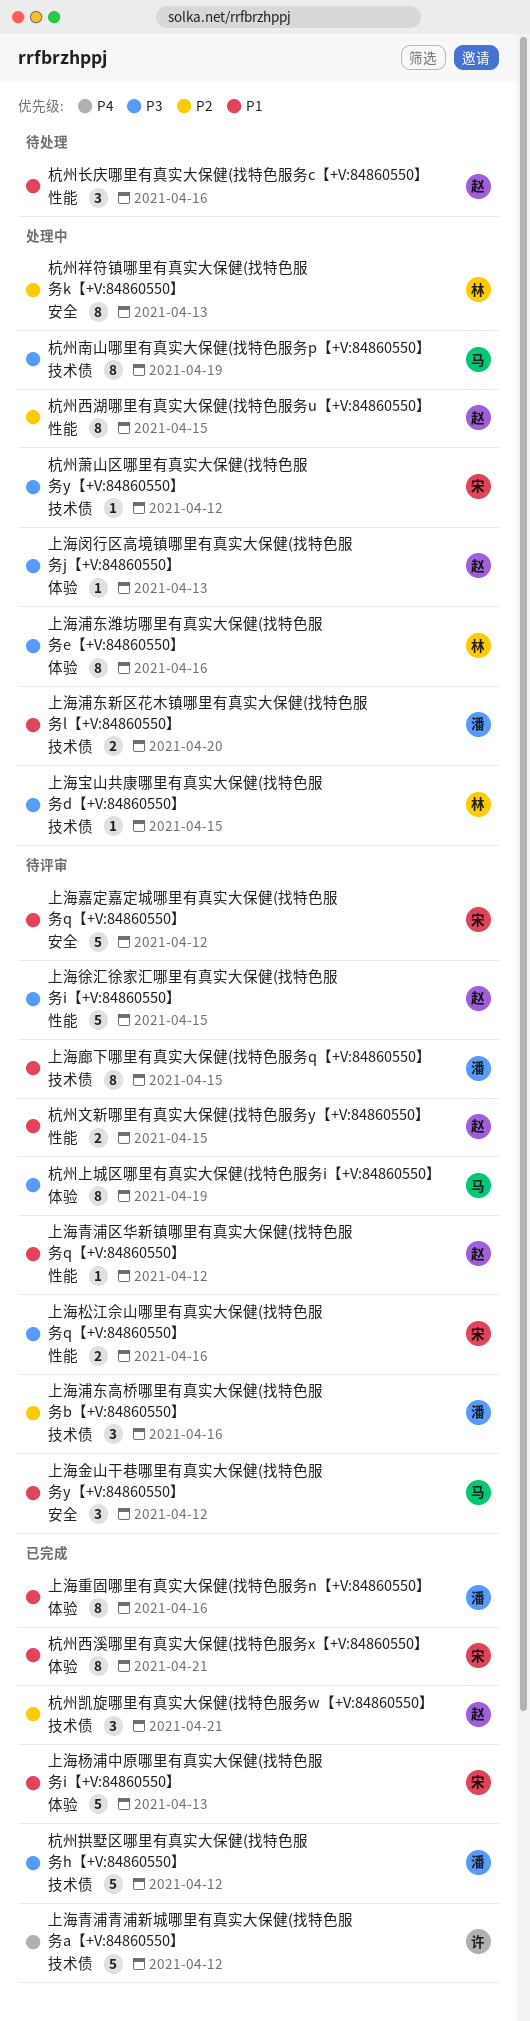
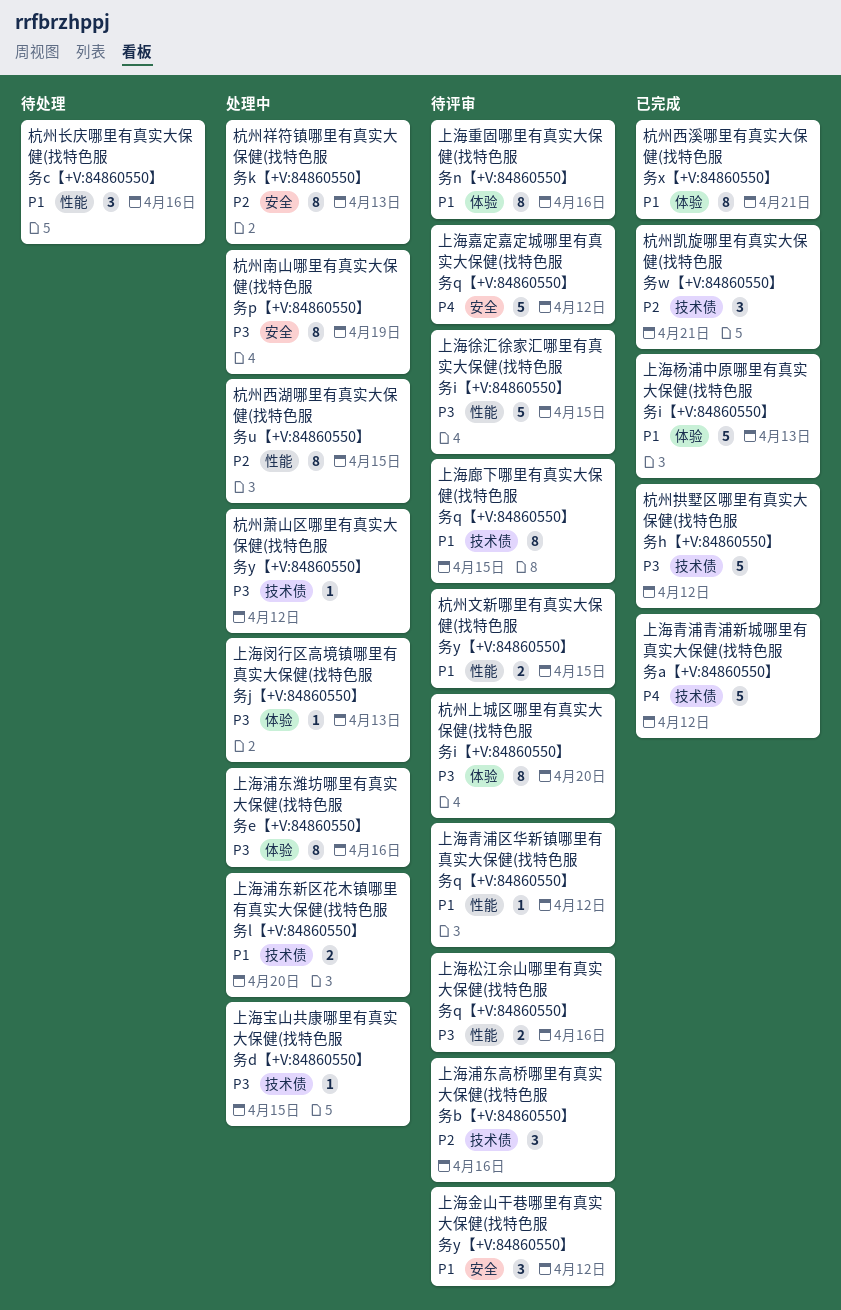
上海嘉定嘉定城哪里有真实大保健(找特色服务q【+V:84860550】, priority: P1 -> P4
上海重固哪里有真实大保健(找特色服务n【+V:84860550】, status: 已完成 -> 待评审
杭州上城区哪里有真实大保健(找特色服务i【+V:84860550】, due: Apr 19 -> Apr 20
杭州南山哪里有真实大保健(找特色服务p【+V:84860550】, label: 技术债 -> 安全

